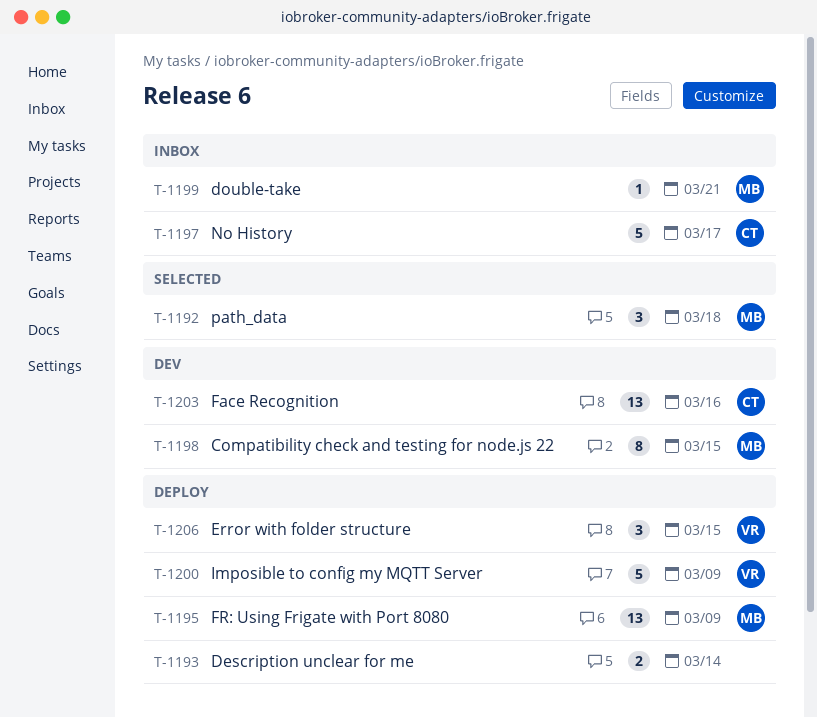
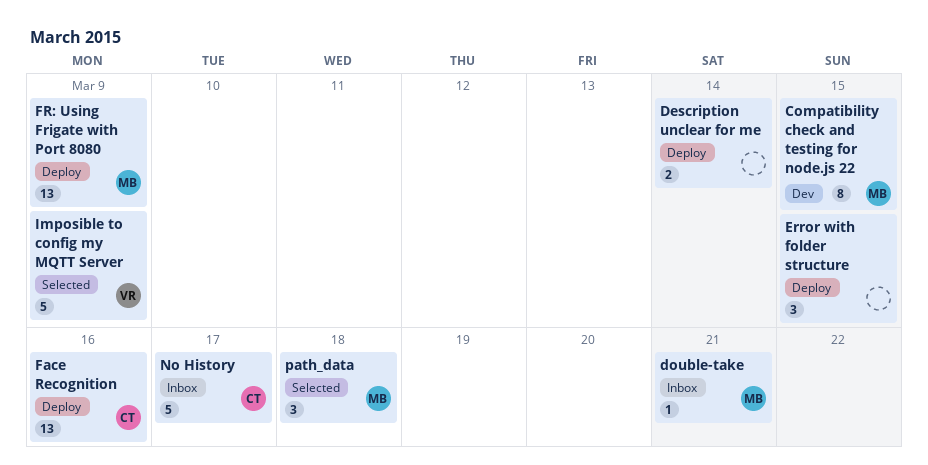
Error with folder structure, owner: VR -> none
Face Recognition, status: Dev -> Deploy
Imposible to config my MQTT Server, status: Deploy -> Selected

